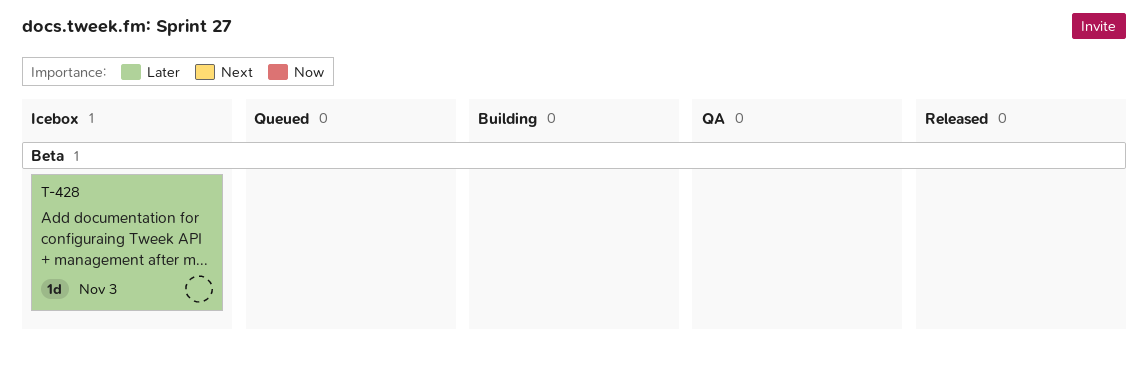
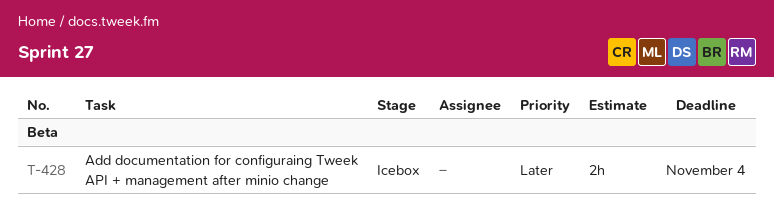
T-428, estimate: 1d -> 2h
T-428, due: Nov 3 -> Nov 4

